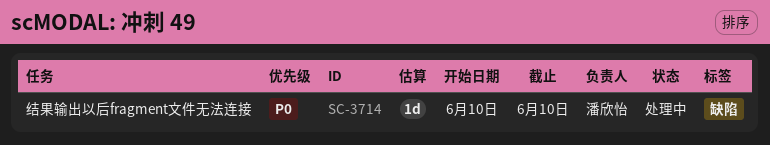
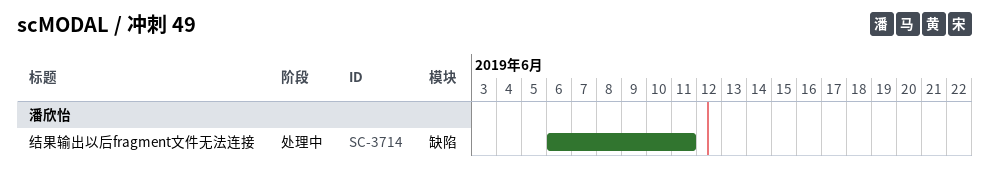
SC-3714, start: Jun 10 -> Jun 6
SC-3714, due: Jun 10 -> Jun 11

